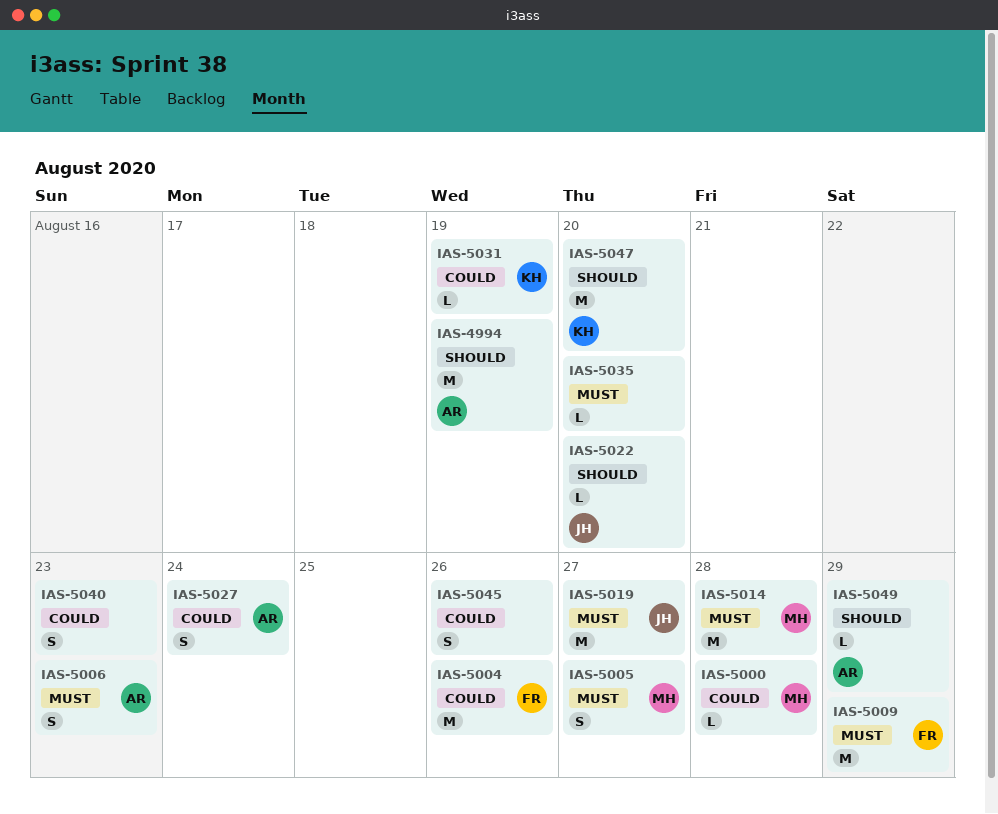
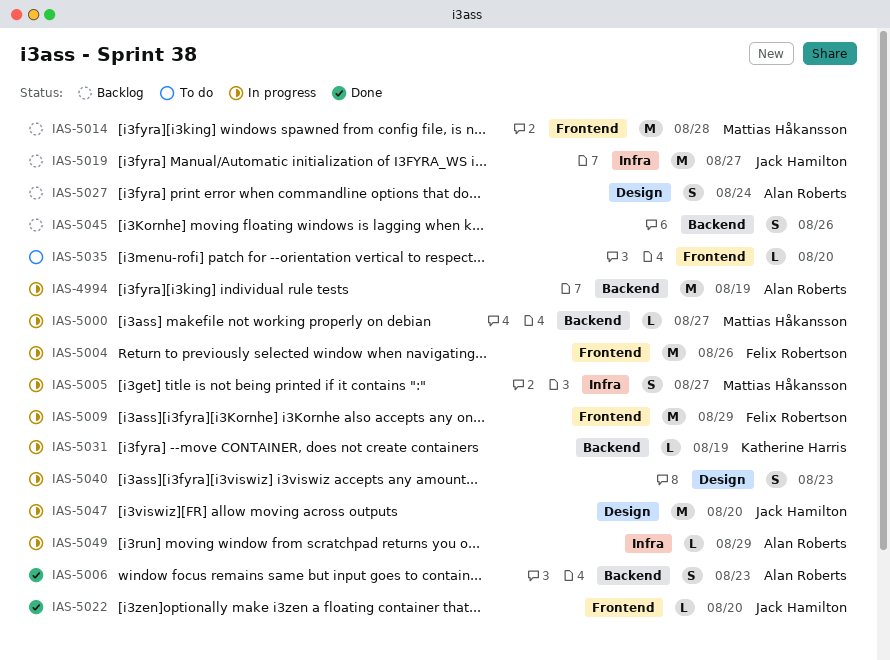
IAS-5000, due: Aug 28 -> Aug 27
IAS-5047, owner: Katherine Harris -> Jack Hamilton

